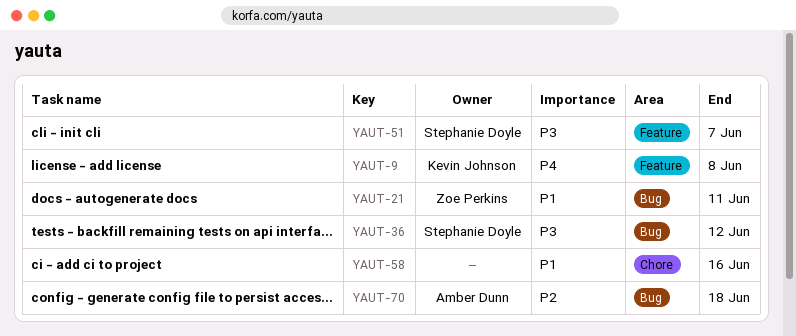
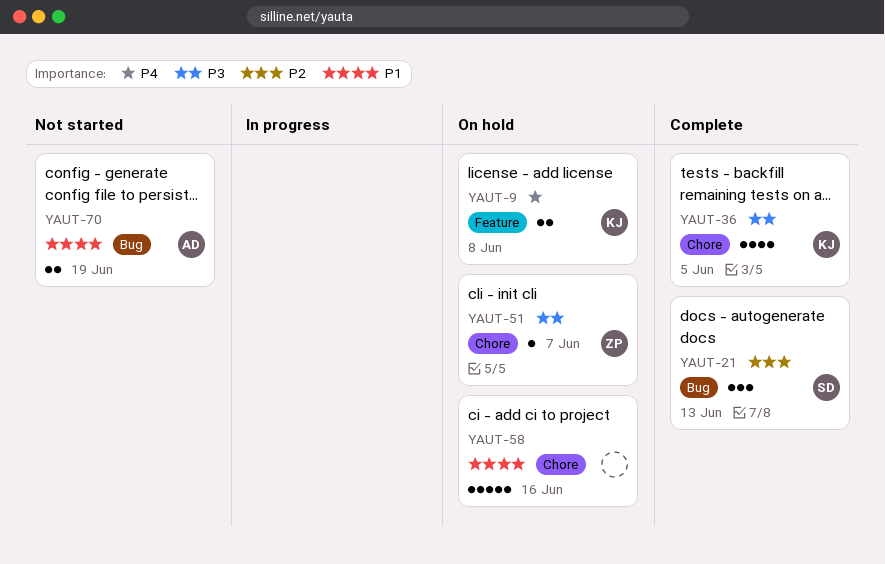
YAUT-21, owner: Zoe Perkins -> Stephanie Doyle
YAUT-21, priority: P1 -> P2
YAUT-21, due: Jun 11 -> Jun 13
YAUT-36, owner: Stephanie Doyle -> Kevin Johnson
YAUT-36, label: Bug -> Chore
YAUT-36, due: Jun 12 -> Jun 5
YAUT-51, owner: Stephanie Doyle -> Zoe Perkins
YAUT-51, label: Feature -> Chore
YAUT-70, priority: P2 -> P1
YAUT-70, due: Jun 18 -> Jun 19

